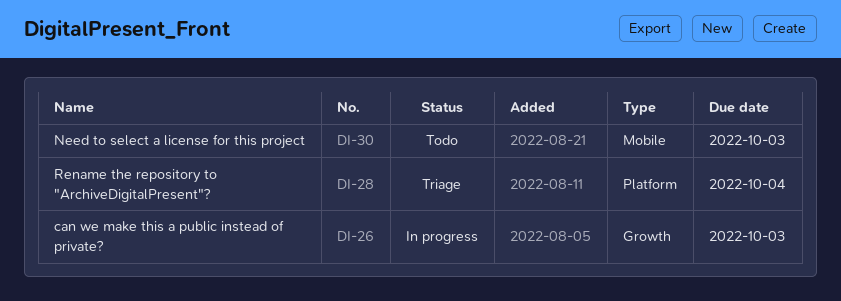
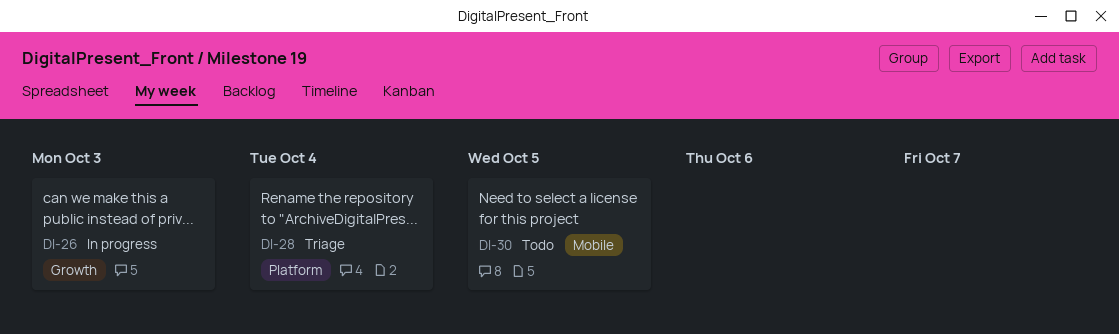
DI-30, due: Oct 3 -> Oct 5

